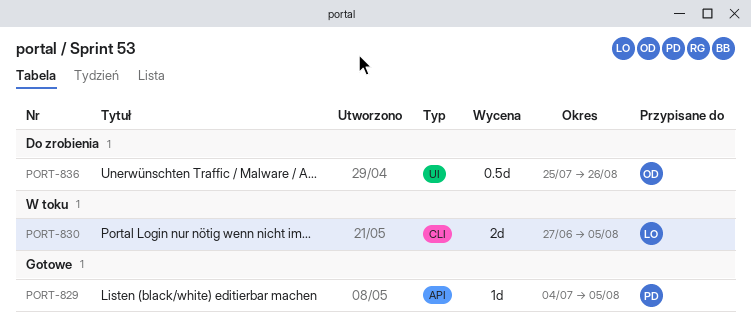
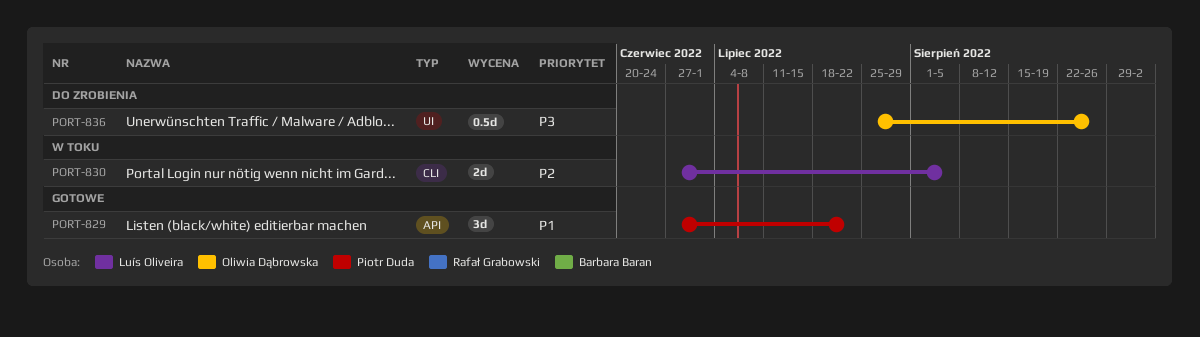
PORT-829, estimate: 1d -> 3d
PORT-829, start: Jul 4 -> Jun 27
PORT-829, due: Aug 5 -> Jul 22

